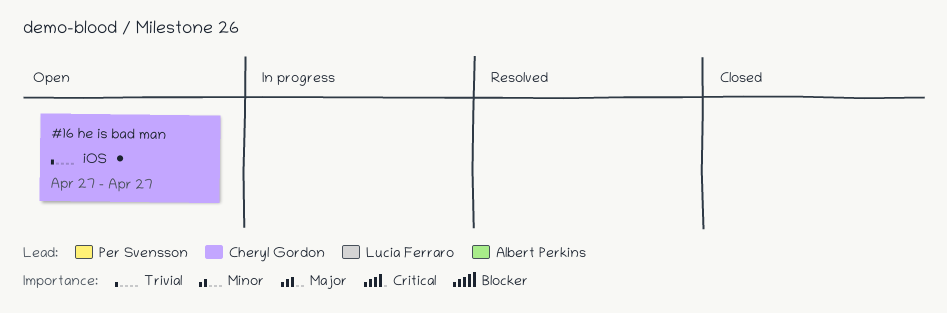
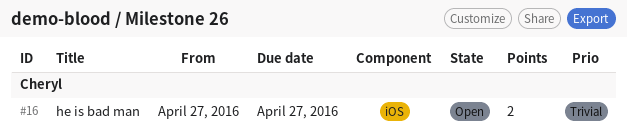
#16, estimate: 1 -> 2

